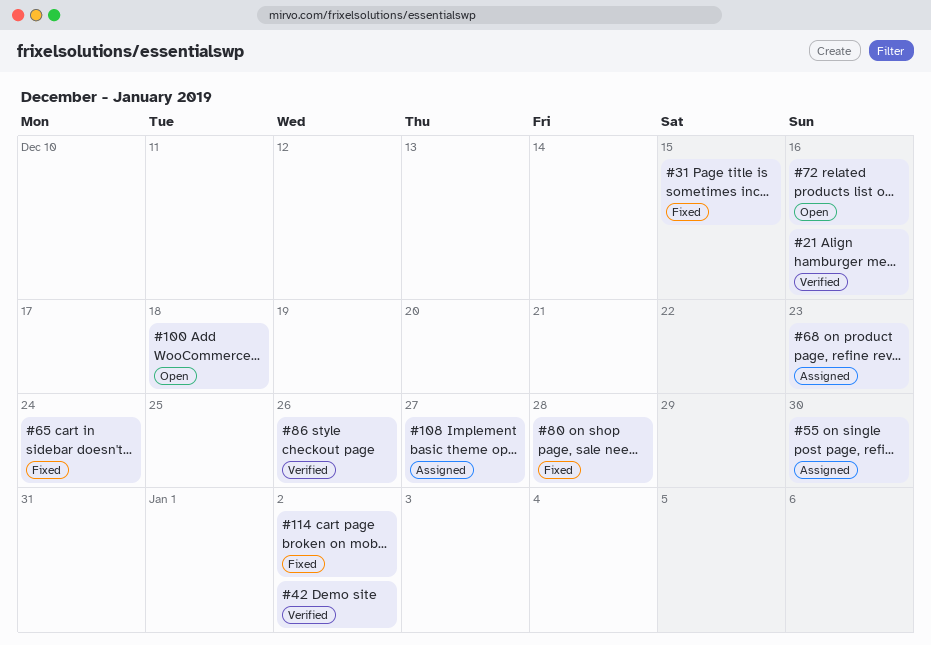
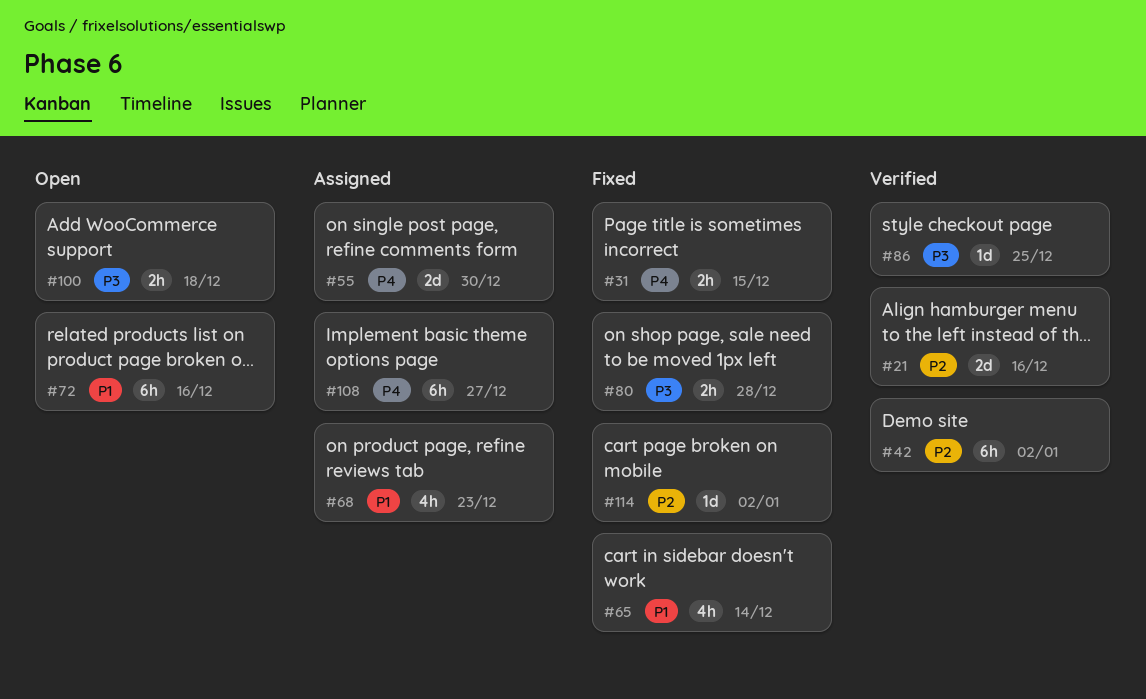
#65, due: Dec 24 -> Dec 14
#86, due: Dec 26 -> Dec 25

